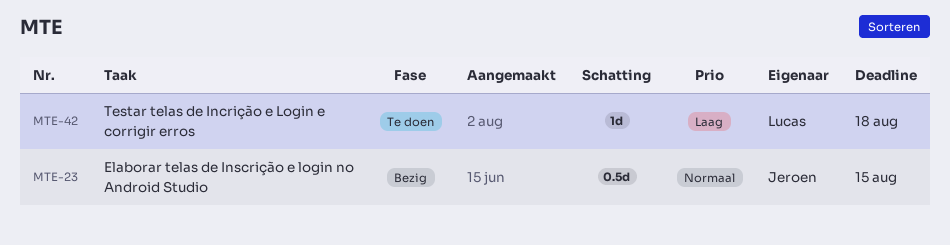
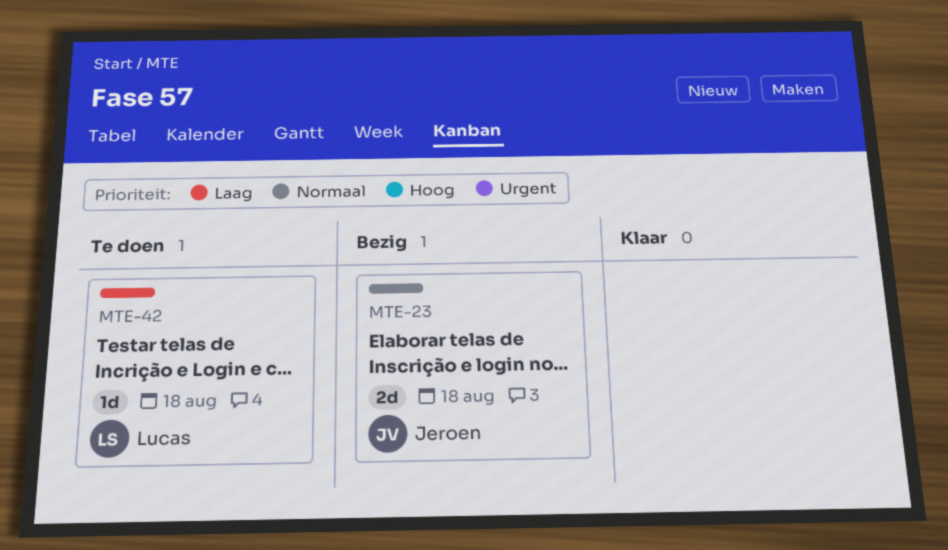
MTE-23, estimate: 0.5d -> 2d
MTE-23, due: Aug 15 -> Aug 18

